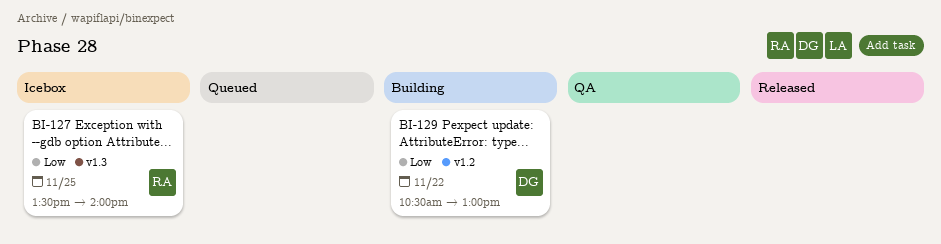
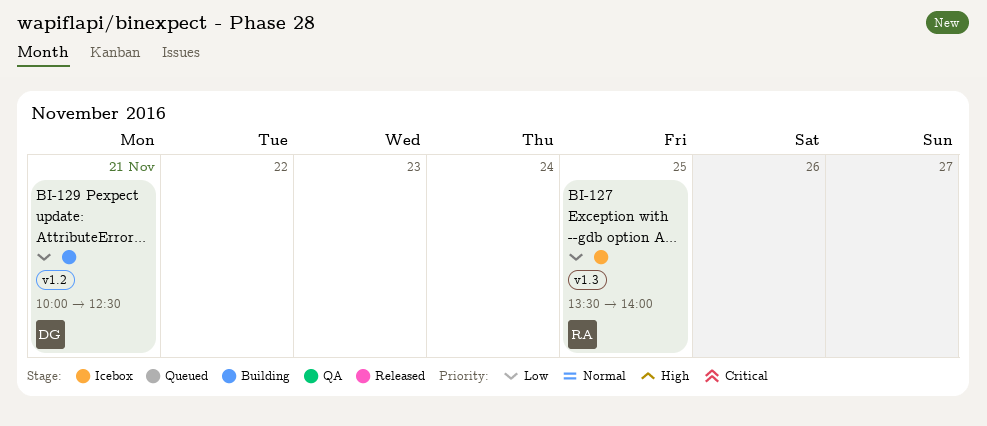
BI-129, day: Nov 22 -> Nov 21
BI-129, begins: 10:30 -> 10:00
BI-129, ends: 13:00 -> 12:30

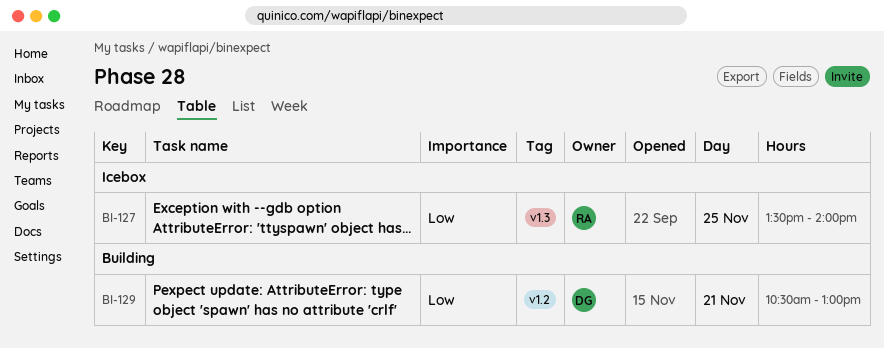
BI-129, begins: 10:00 -> 10:30
BI-129, ends: 12:30 -> 13:00

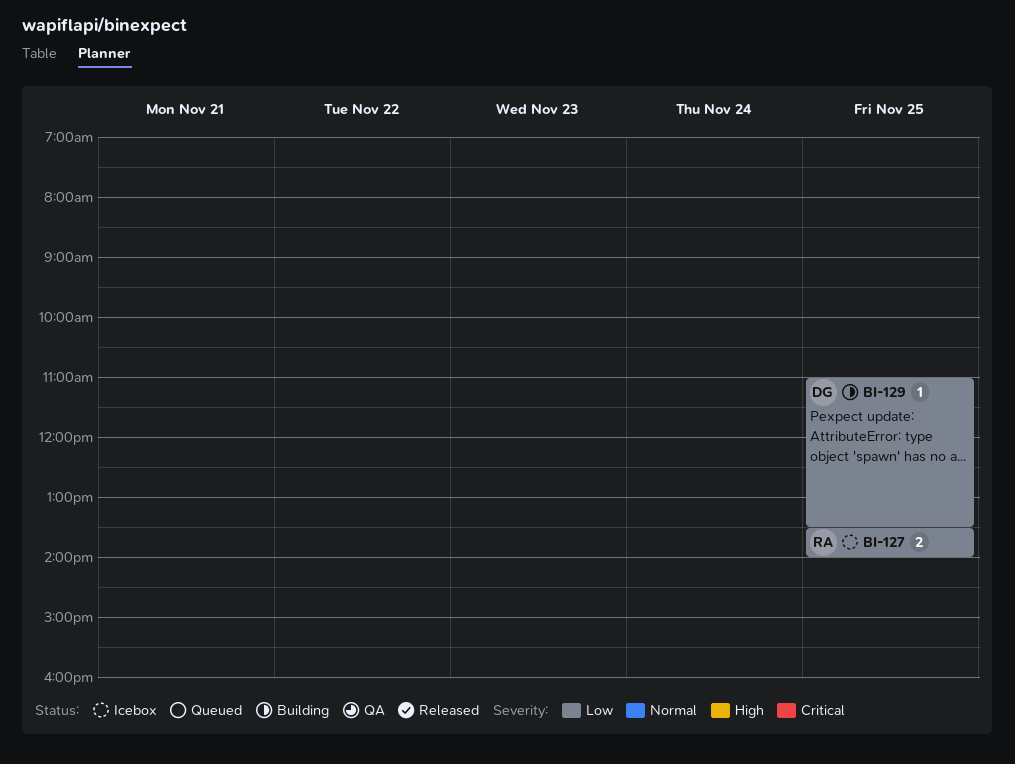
BI-129, day: Nov 21 -> Nov 25
BI-129, begins: 10:30 -> 11:00
BI-129, ends: 13:00 -> 13:30

